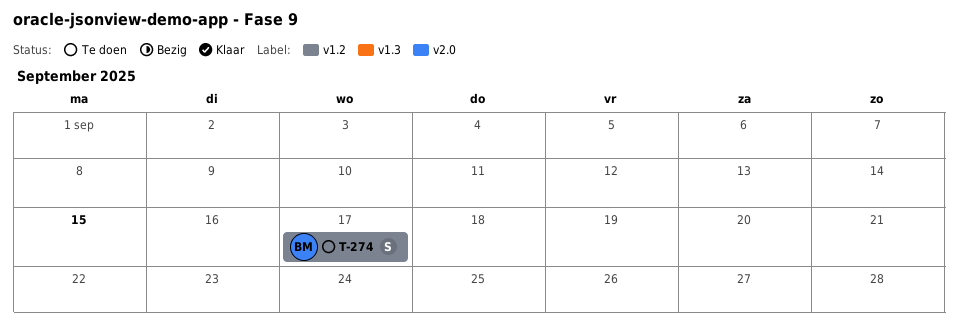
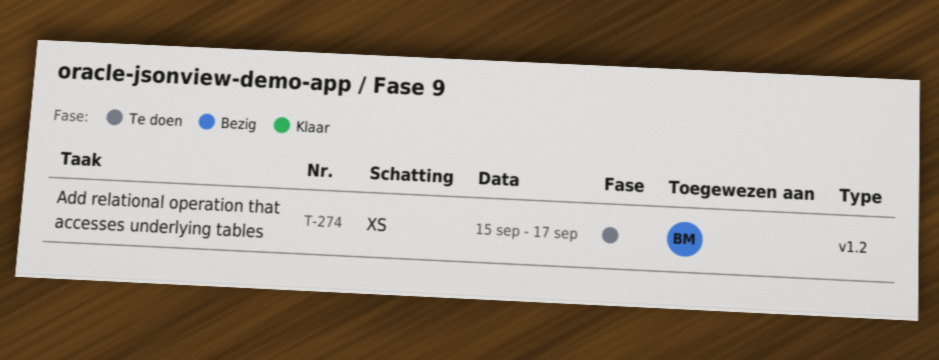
T-274, estimate: S -> XS
T-274, start: Sep 17 -> Sep 15

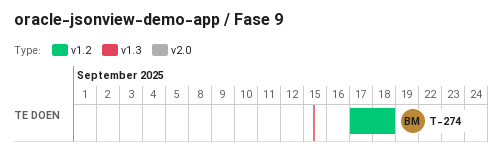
T-274, start: Sep 15 -> Sep 17
T-274, due: Sep 17 -> Sep 18

